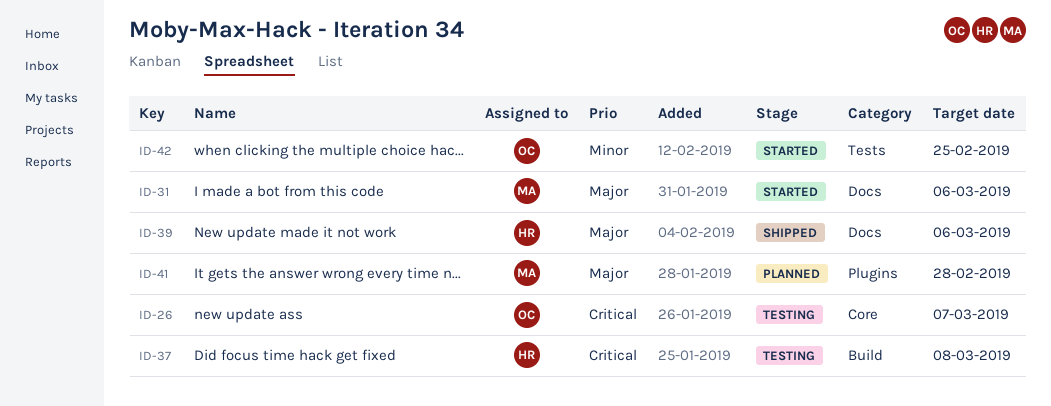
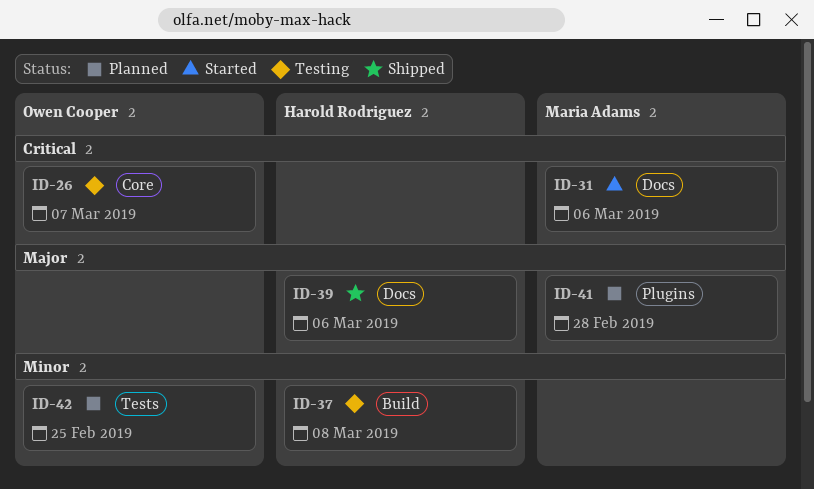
ID-31, priority: Major -> Critical
ID-37, priority: Critical -> Minor
ID-42, status: Started -> Planned

